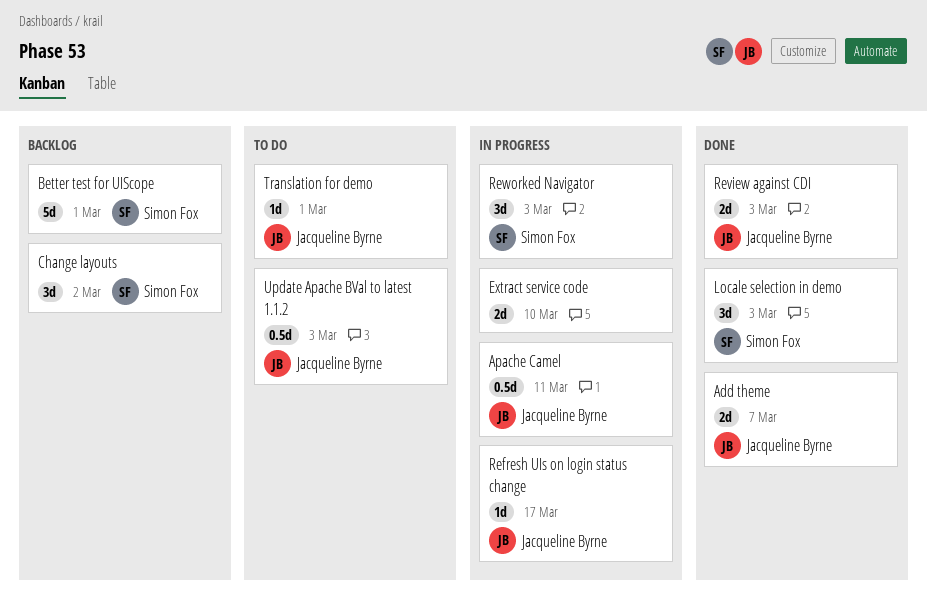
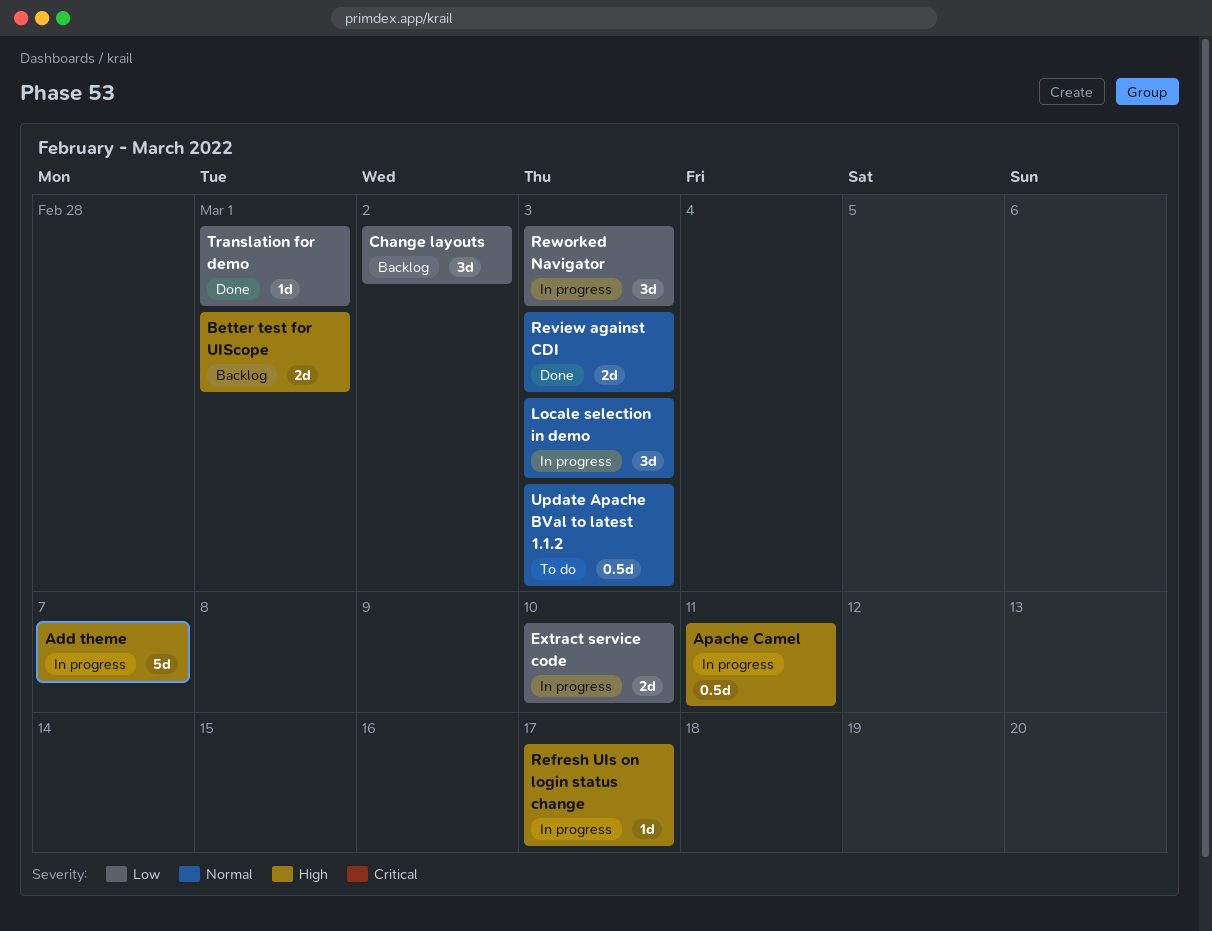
Add theme, status: Done -> In progress
Add theme, estimate: 2d -> 5d
Better test for UIScope, estimate: 5d -> 2d
Locale selection in demo, status: Done -> In progress
Translation for demo, status: To do -> Done

